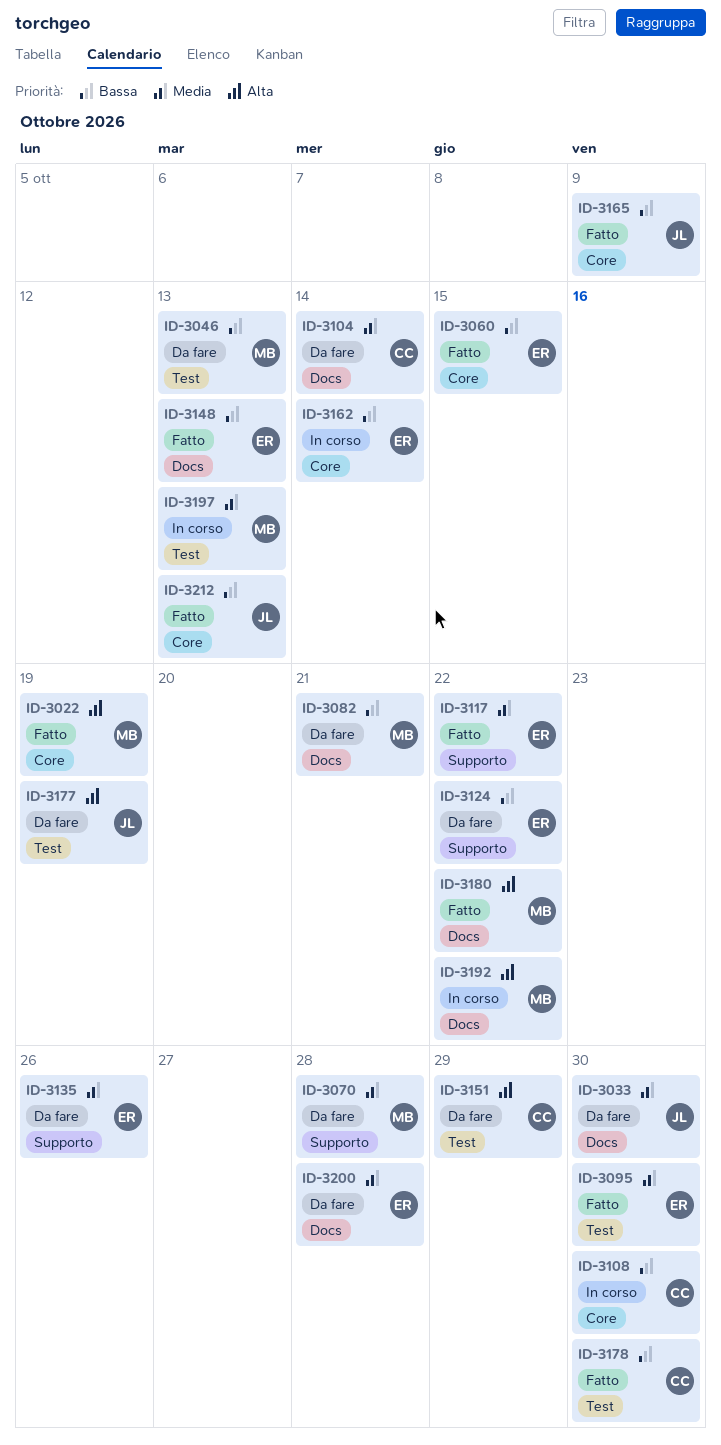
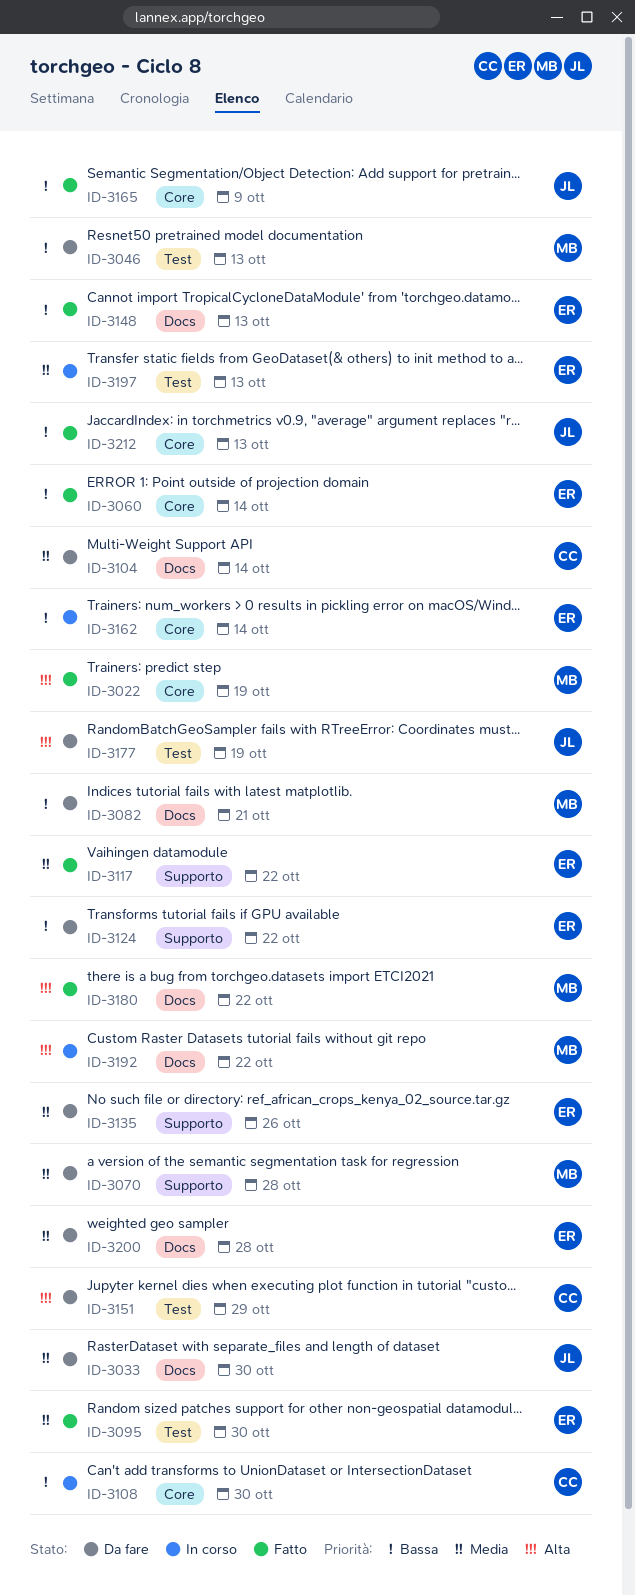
ID-3060, due: Oct 15 -> Oct 14
ID-3178: present -> none
ID-3197, owner: MB -> ER

